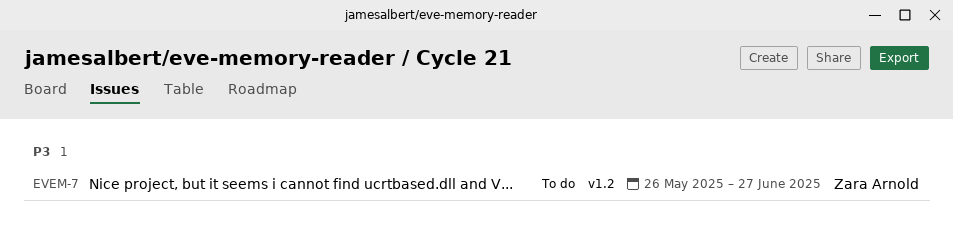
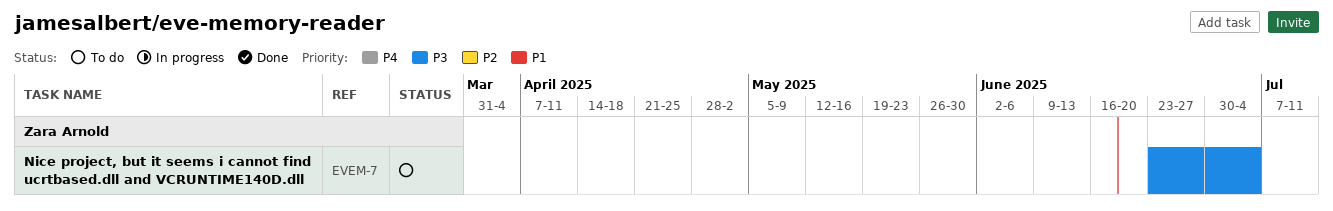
EVEM-7, start: May 26 -> Jun 23
EVEM-7, due: Jun 27 -> Jul 4

